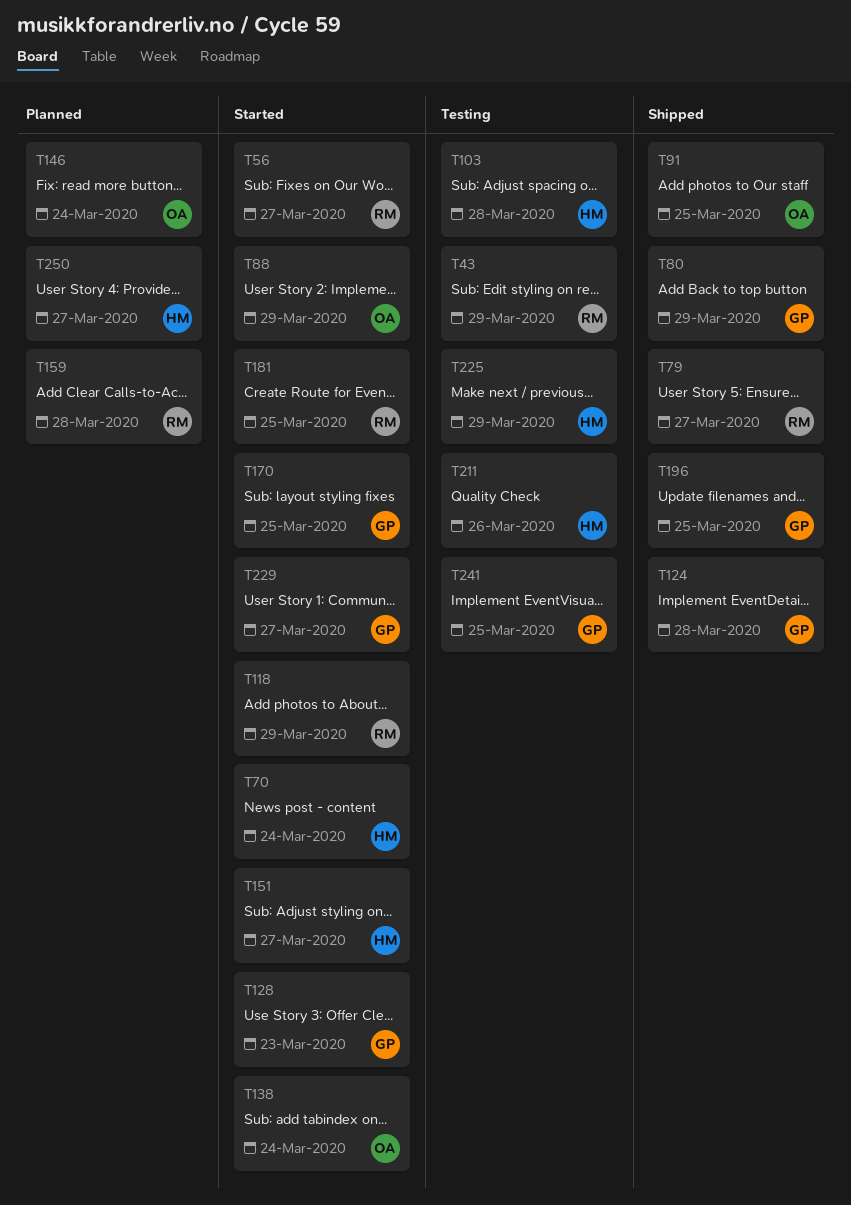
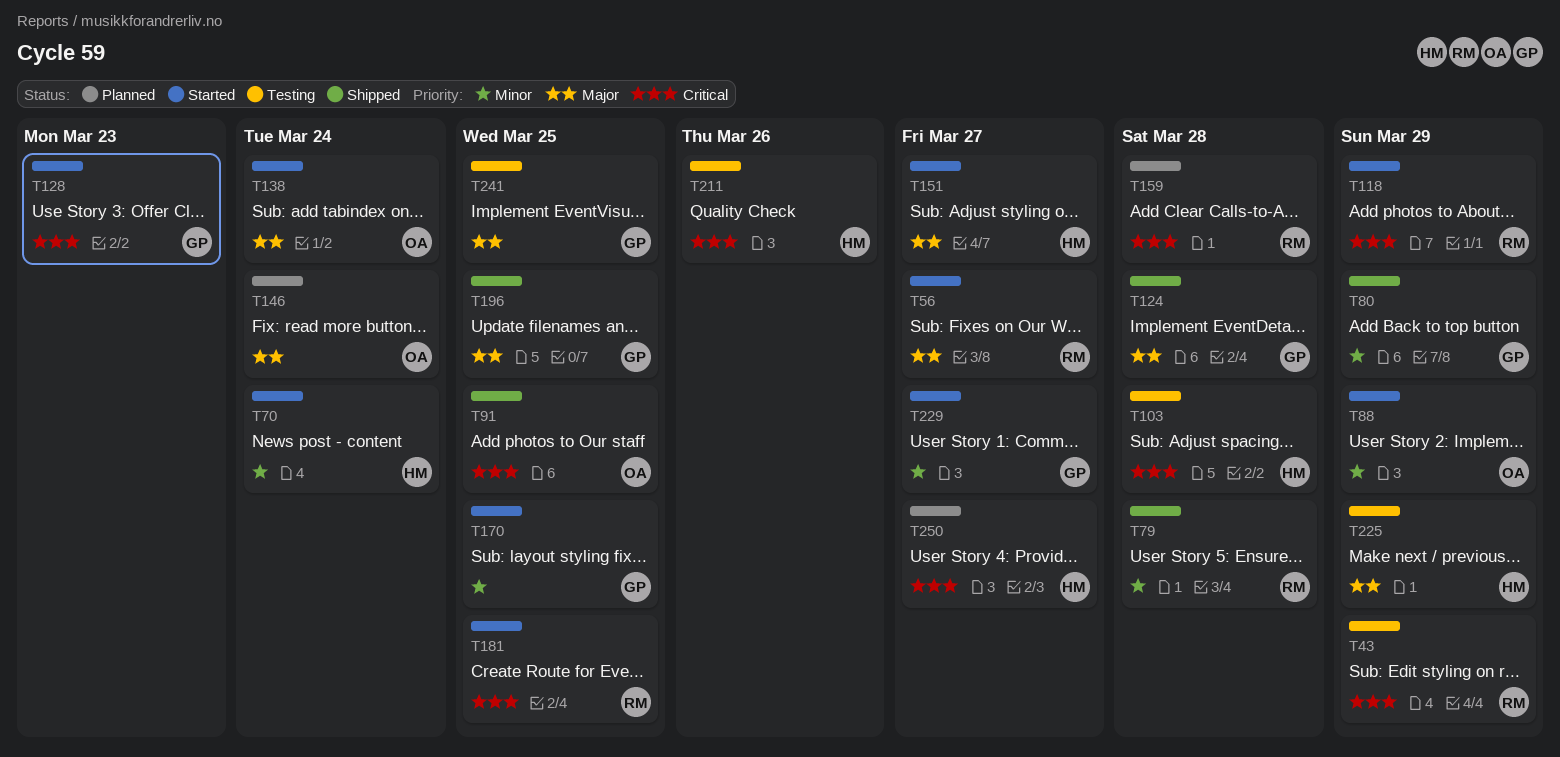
T79, due: Mar 27 -> Mar 28

